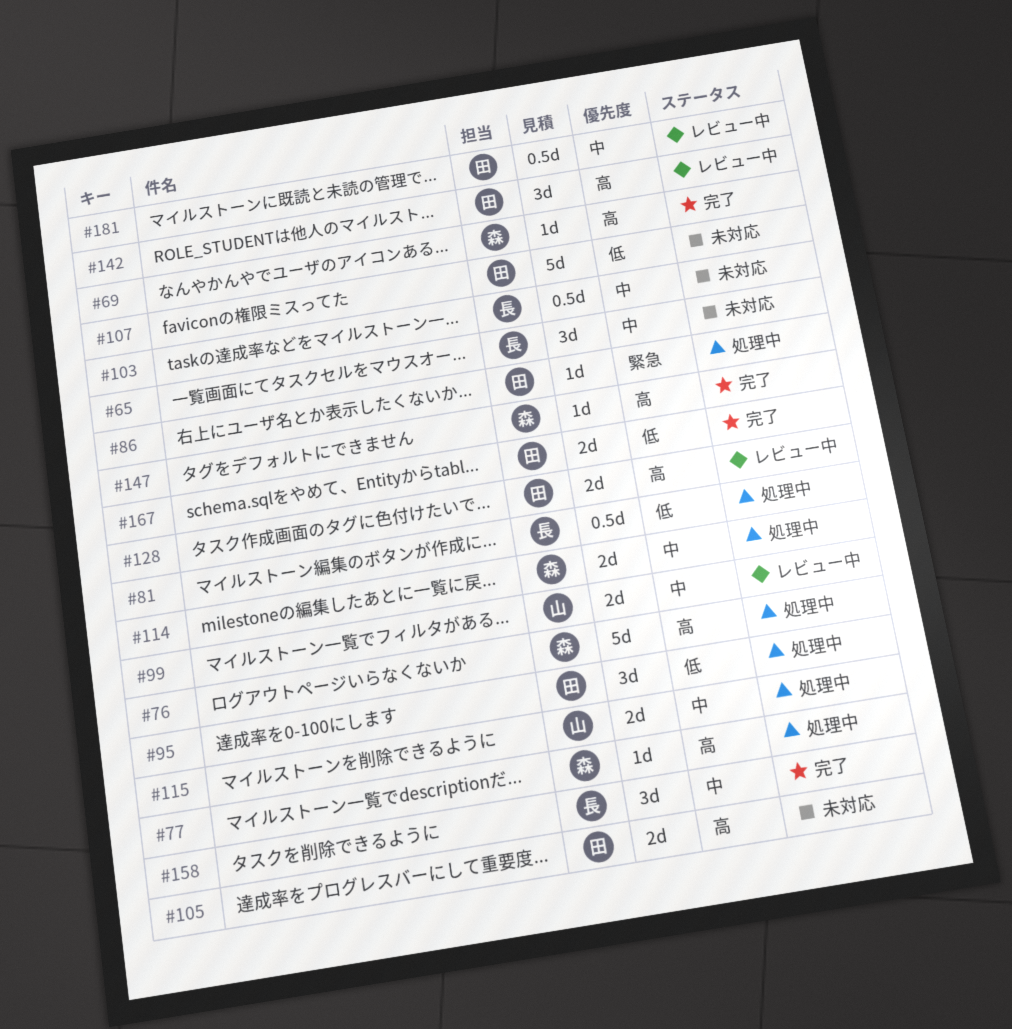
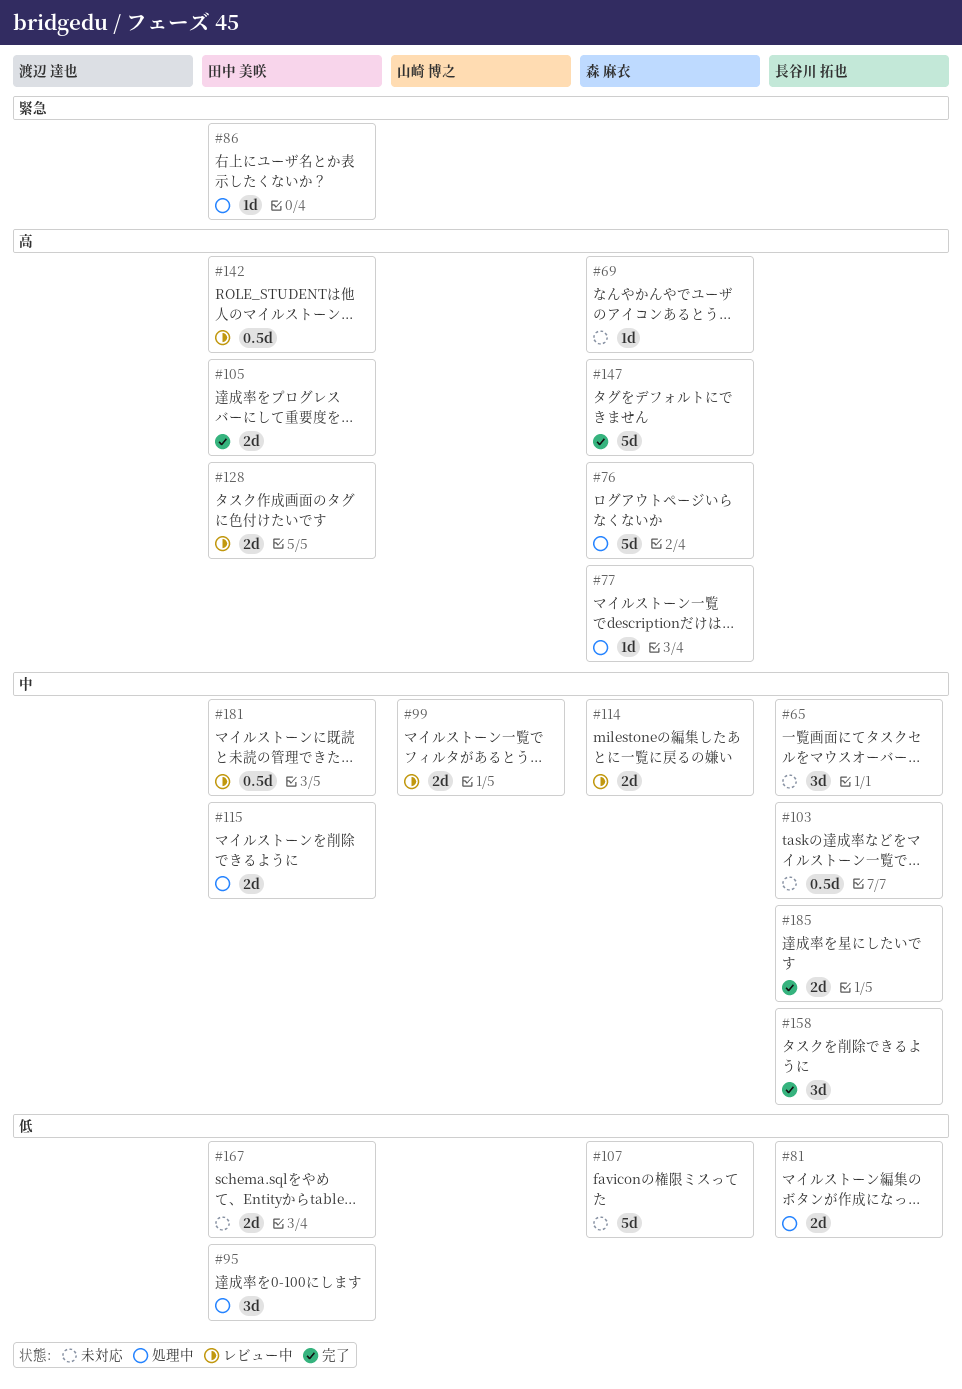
#69, status: 完了 -> 未対応
#81, estimate: 0.5d -> 2d
#105, status: 未対応 -> 完了
#107, owner: 田中 美咲 -> 森 麻衣
#114, status: 処理中 -> レビュー中
#115, owner: 山崎 博之 -> 田中 美咲
#142, estimate: 3d -> 0.5d
#147, estimate: 1d -> 5d
#167, status: 完了 -> 未対応
#185: none -> present

